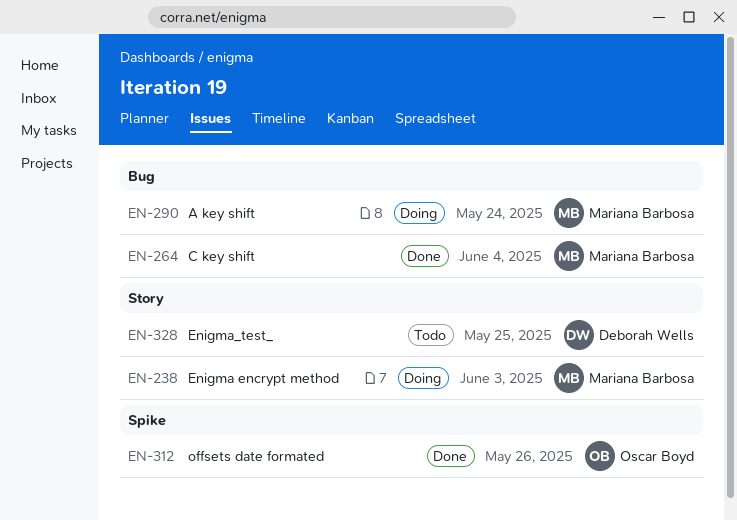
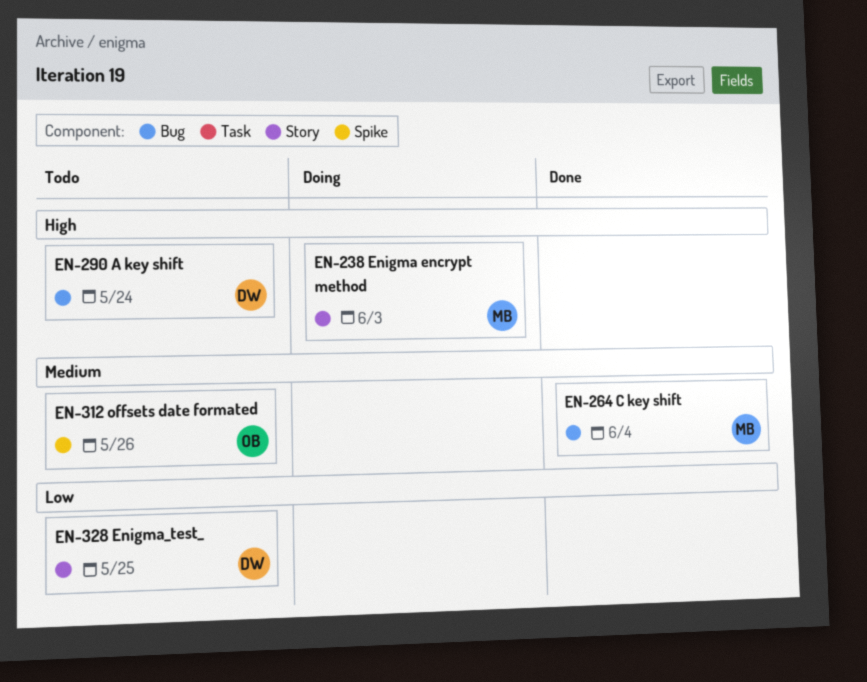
EN-290, status: Doing -> Todo
EN-290, owner: Mariana Barbosa -> Deborah Wells
EN-312, status: Done -> Todo

